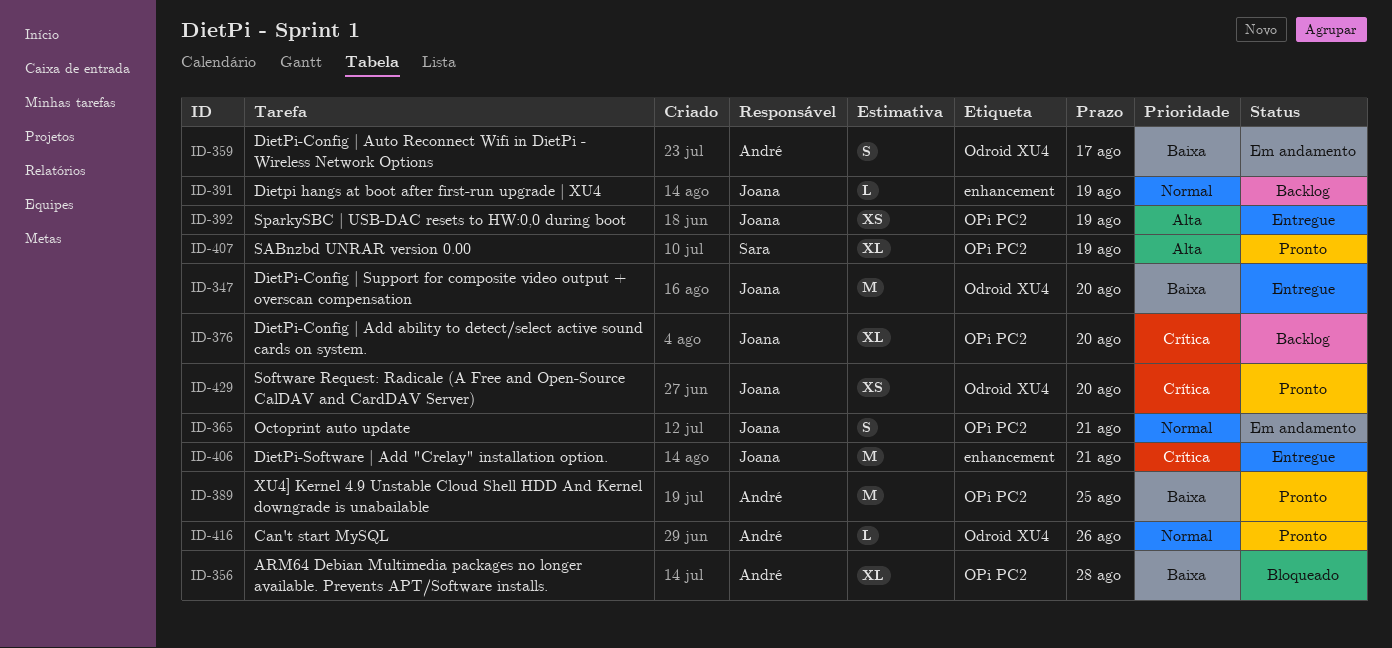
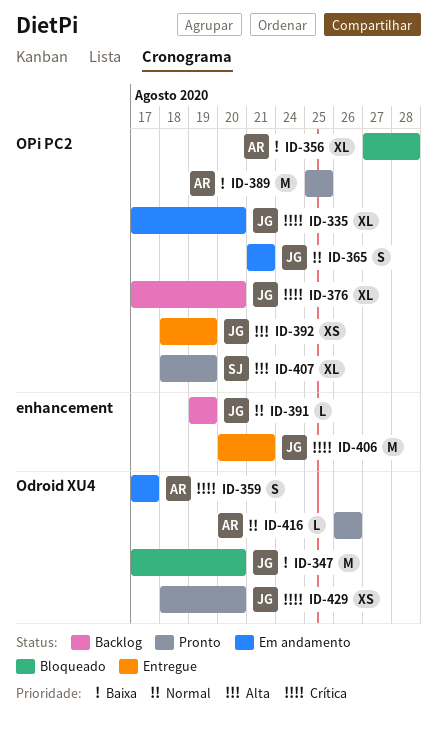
ID-335: none -> present
ID-347, status: Entregue -> Bloqueado
ID-359, priority: Baixa -> Crítica

